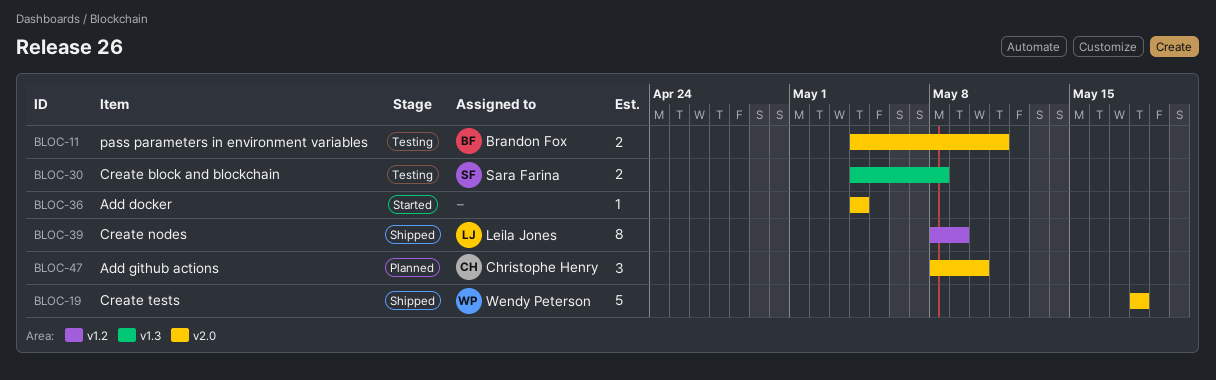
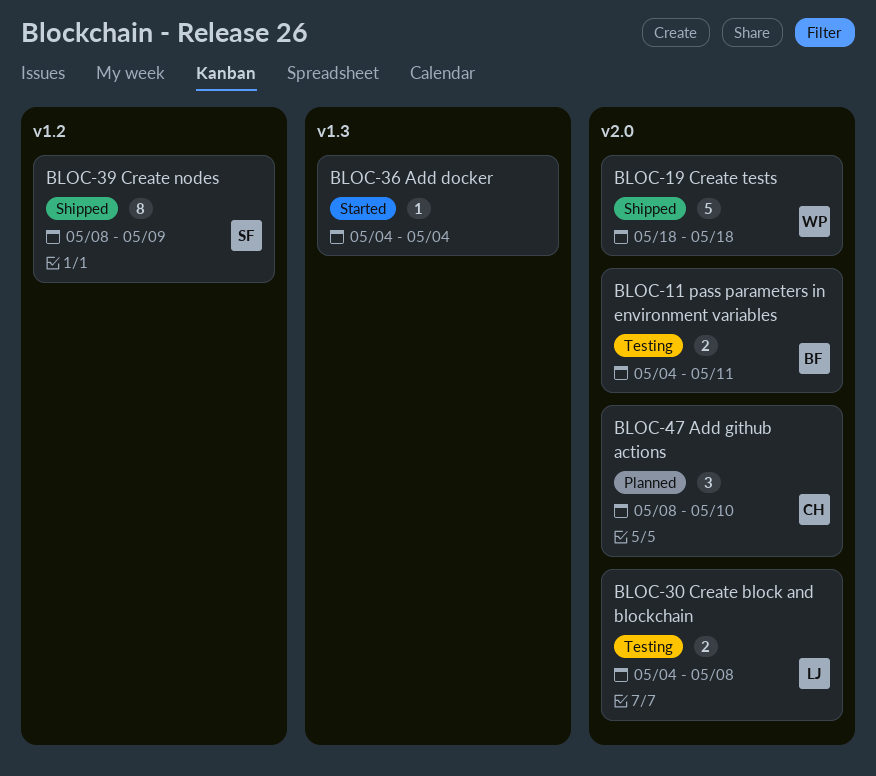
BLOC-30, owner: Sara Farina -> Leila Jones
BLOC-30, label: v1.3 -> v2.0
BLOC-36, label: v2.0 -> v1.3
BLOC-39, owner: Leila Jones -> Sara Farina

